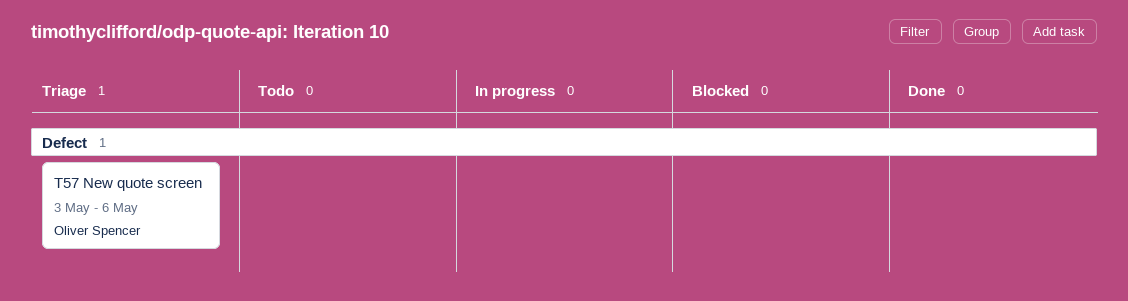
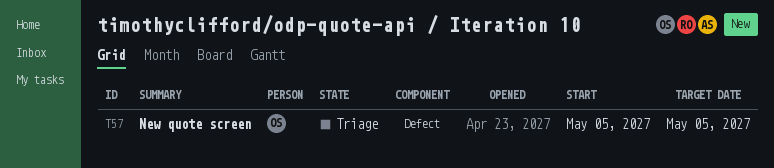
T57, start: May 3 -> May 5
T57, due: May 6 -> May 5

